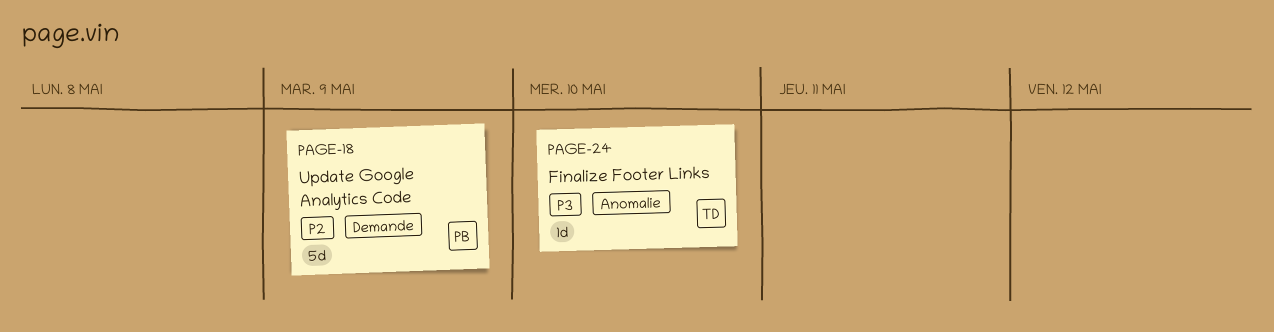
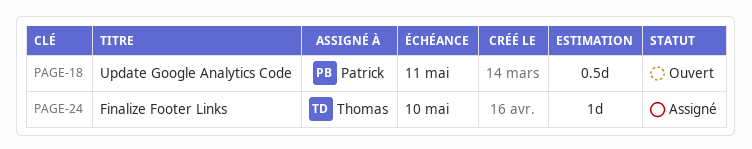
PAGE-18, estimate: 5d -> 0.5d
PAGE-18, due: May 9 -> May 11

